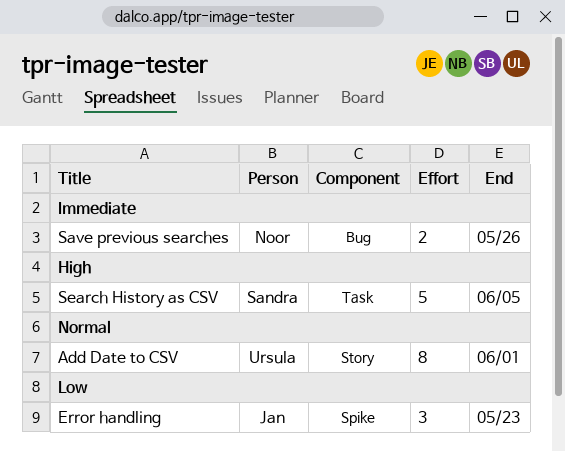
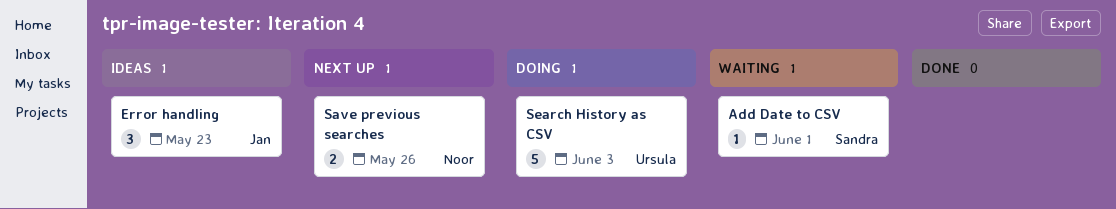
Add Date to CSV, owner: Ursula -> Sandra
Add Date to CSV, estimate: 8 -> 1
Search History as CSV, owner: Sandra -> Ursula
Search History as CSV, due: Jun 5 -> Jun 3

